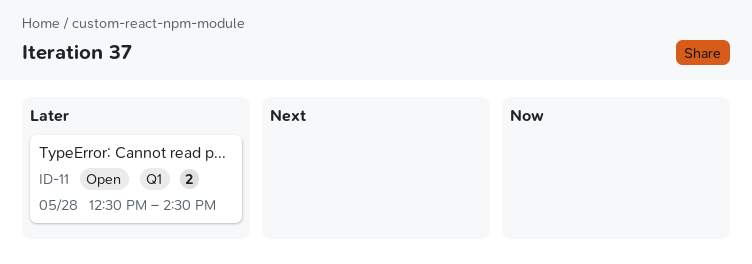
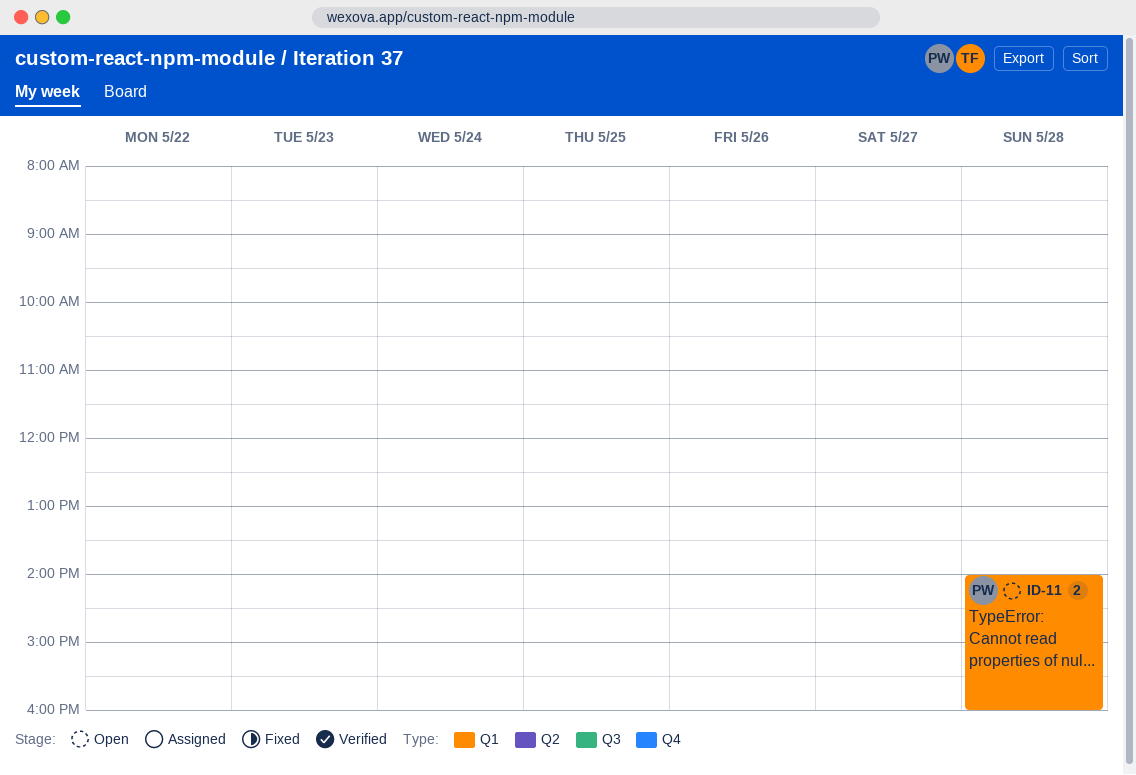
ID-11, begins: 12:30 -> 14:00
ID-11, ends: 14:30 -> 16:00

